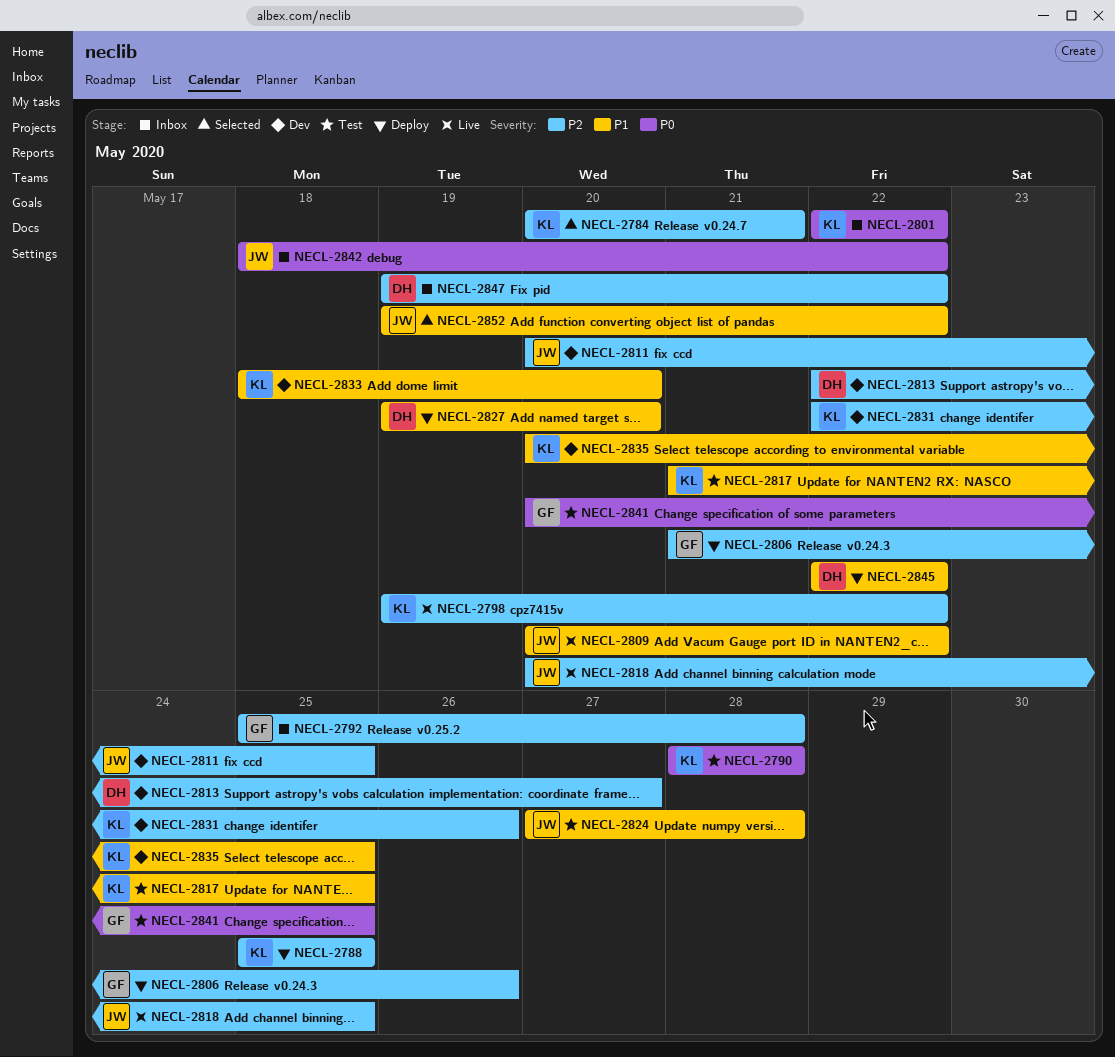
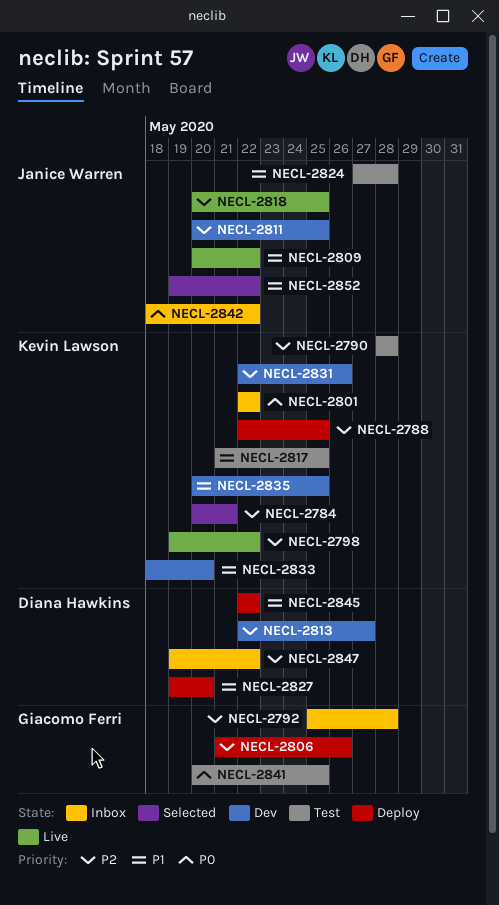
NECL-2788, start: May 25 -> May 22
NECL-2790, priority: P0 -> P2

